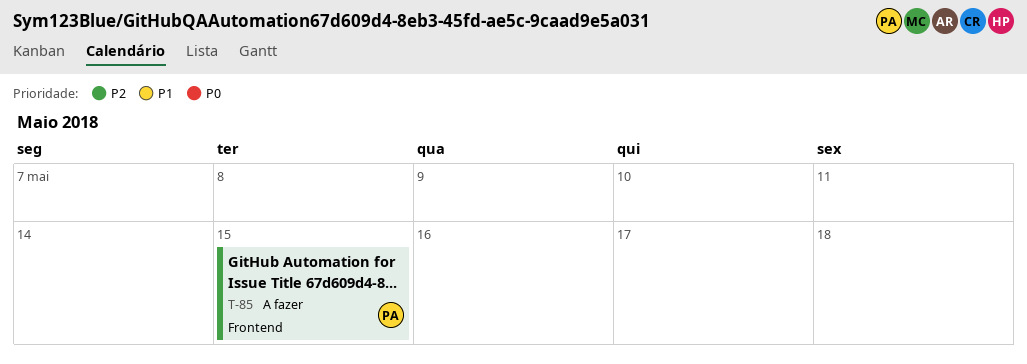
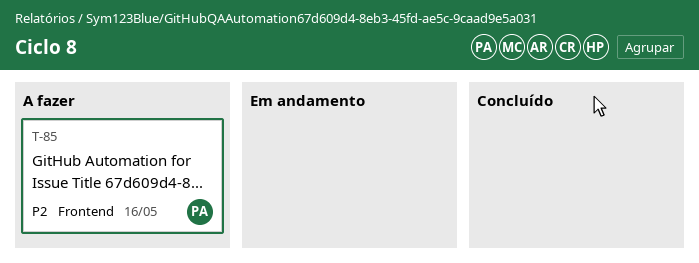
T-85, due: May 15 -> May 16

